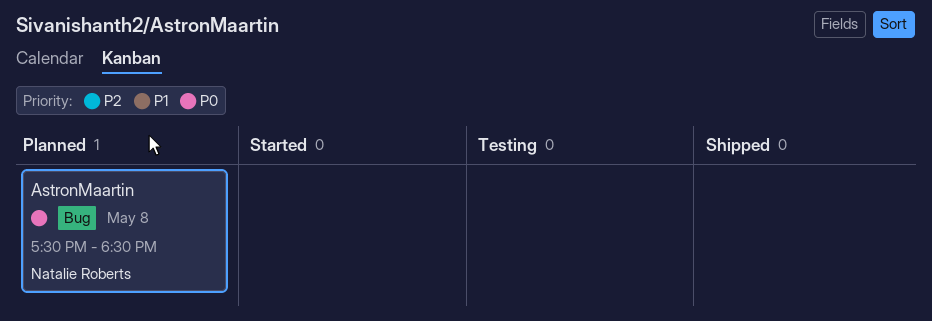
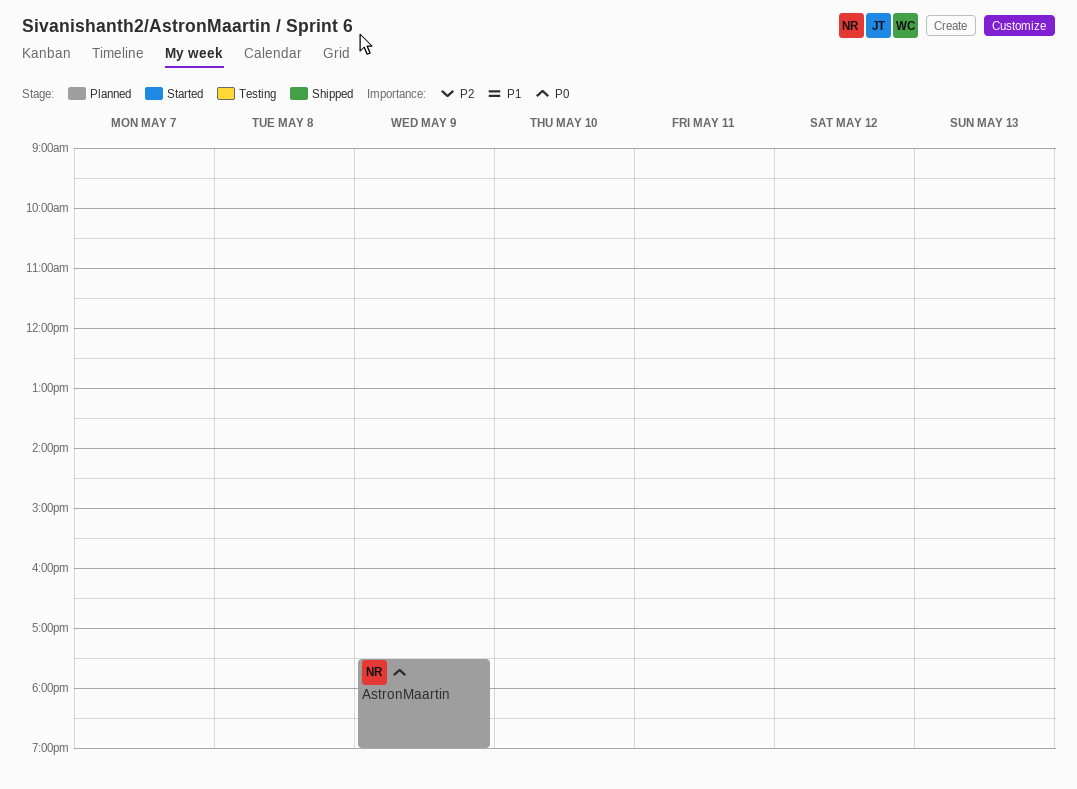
AstronMaartin, day: May 8 -> May 9
AstronMaartin, ends: 18:30 -> 19:00

